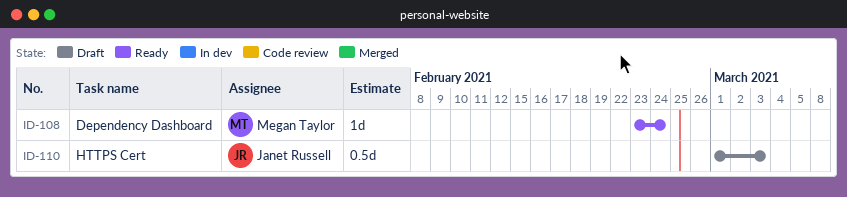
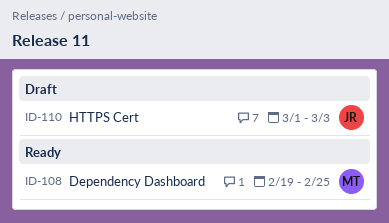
ID-108, start: Feb 23 -> Feb 19
ID-108, due: Feb 24 -> Feb 25

